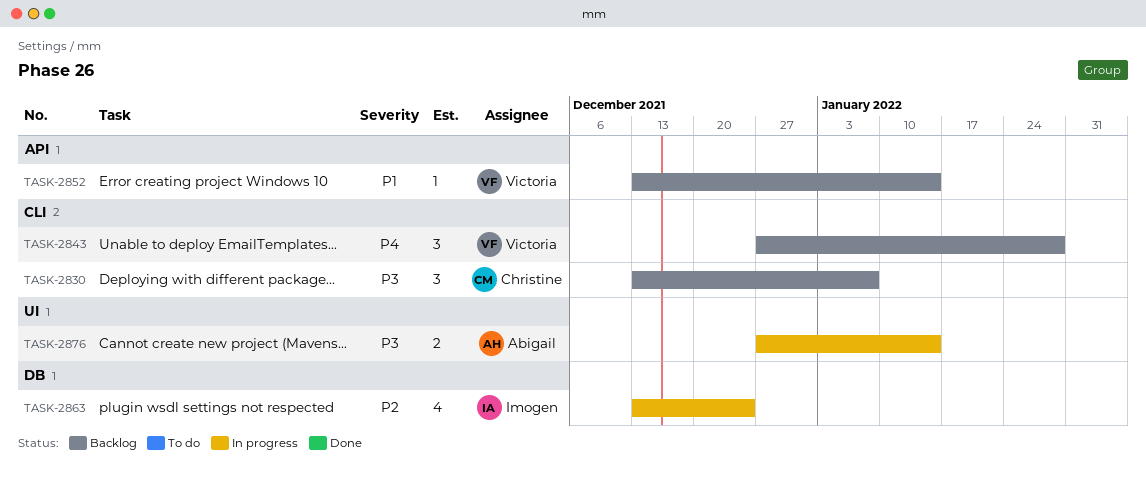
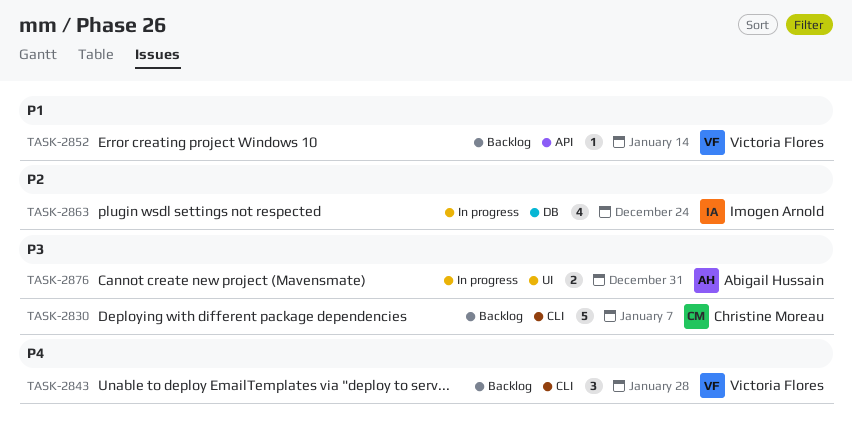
TASK-2830, estimate: 3 -> 5
TASK-2876, due: Jan 14 -> Dec 31

